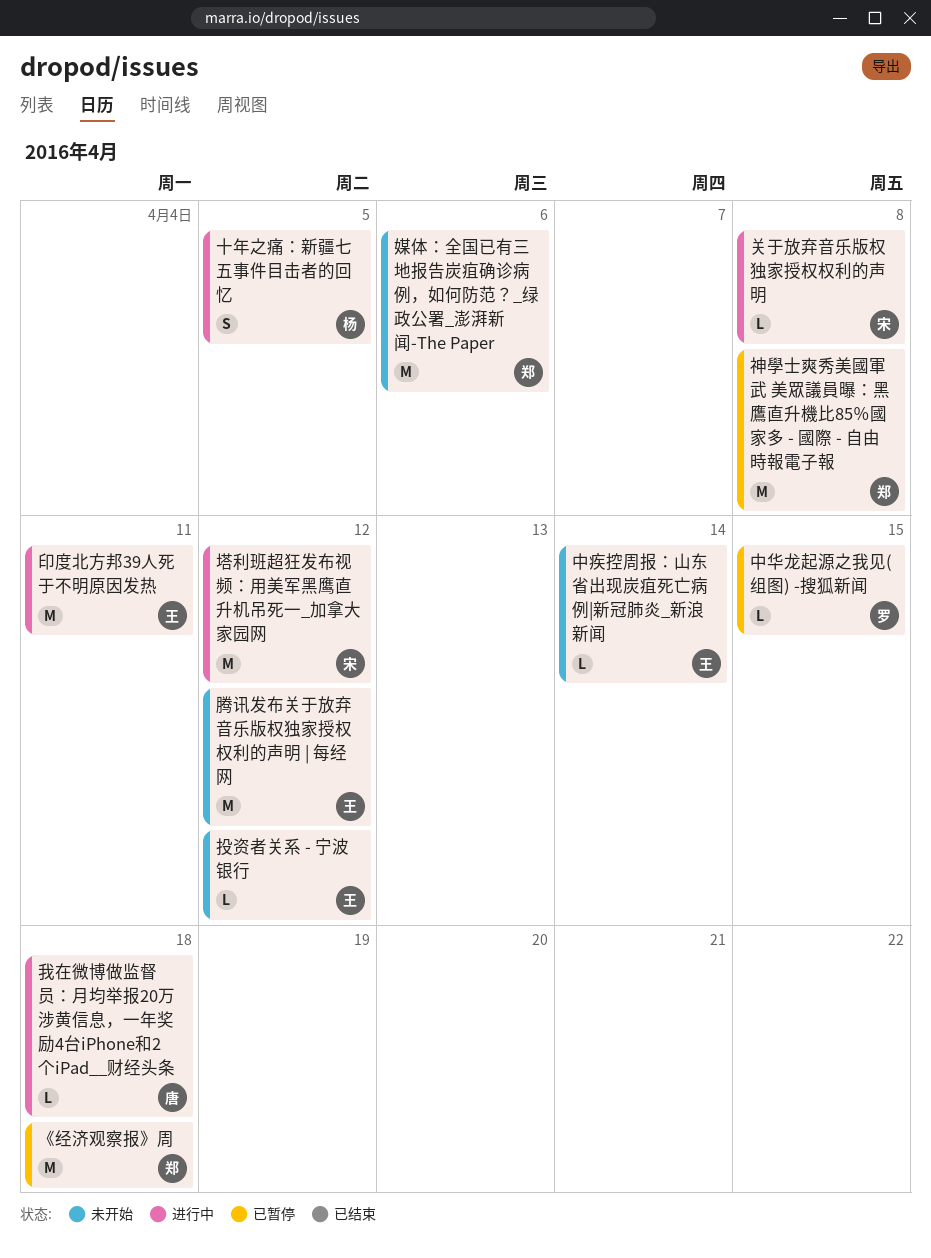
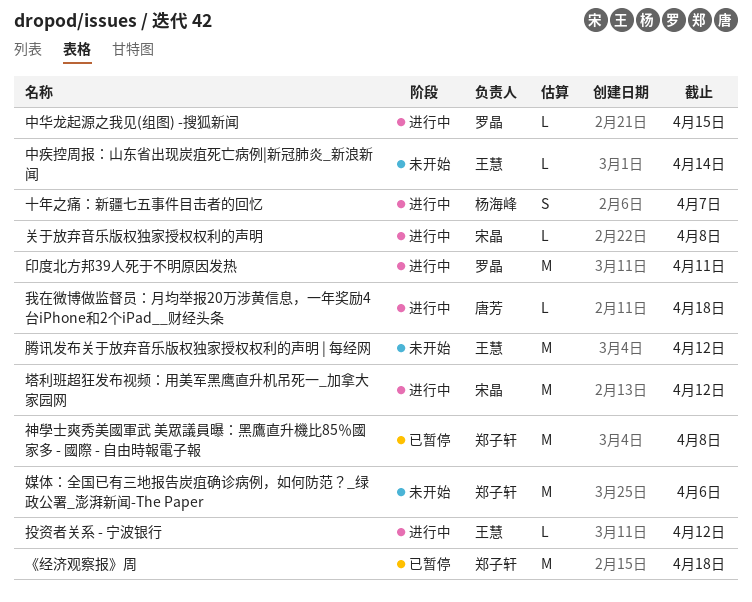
中华龙起源之我见(组图) -搜狐新闻, status: 已暂停 -> 进行中
十年之痛：新疆七五事件目击者的回忆, due: Apr 5 -> Apr 7
印度北方邦39人死于不明原因发热, owner: 王慧 -> 罗晶
投资者关系 - 宁波银行, status: 未开始 -> 进行中

